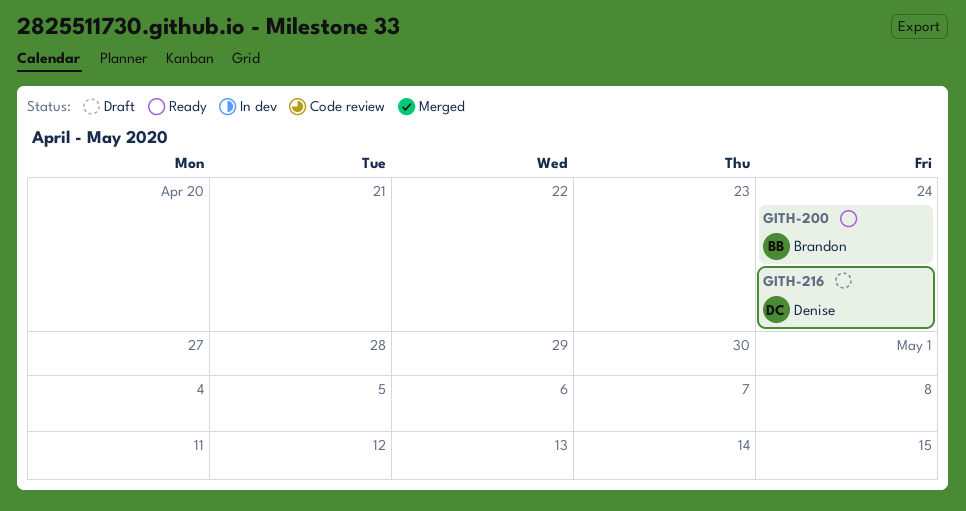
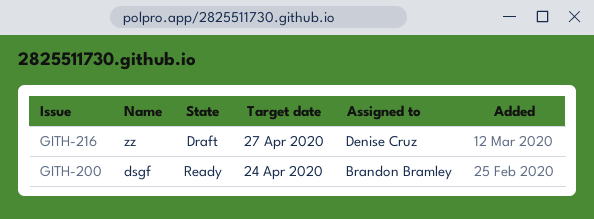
GITH-216, due: Apr 24 -> Apr 27

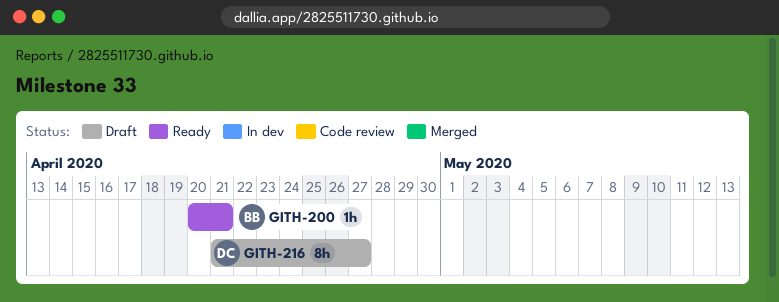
GITH-200, due: Apr 24 -> Apr 21

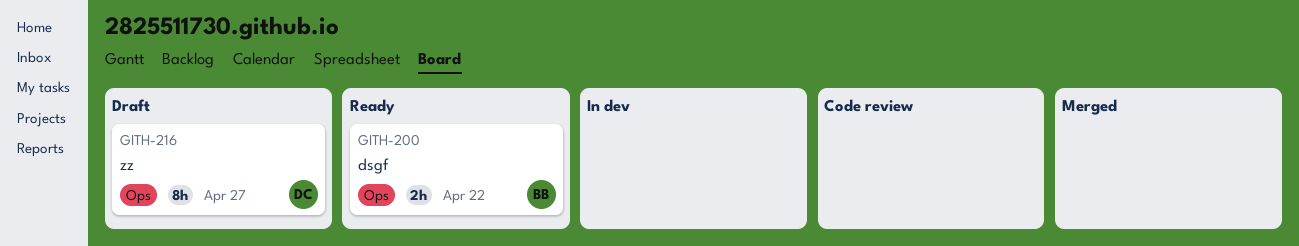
GITH-200, estimate: 1h -> 2h
GITH-200, due: Apr 21 -> Apr 22

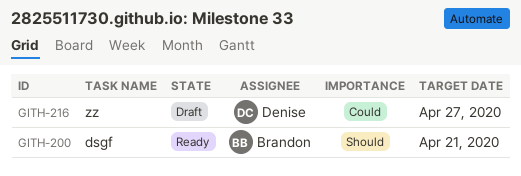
GITH-200, due: Apr 22 -> Apr 21

